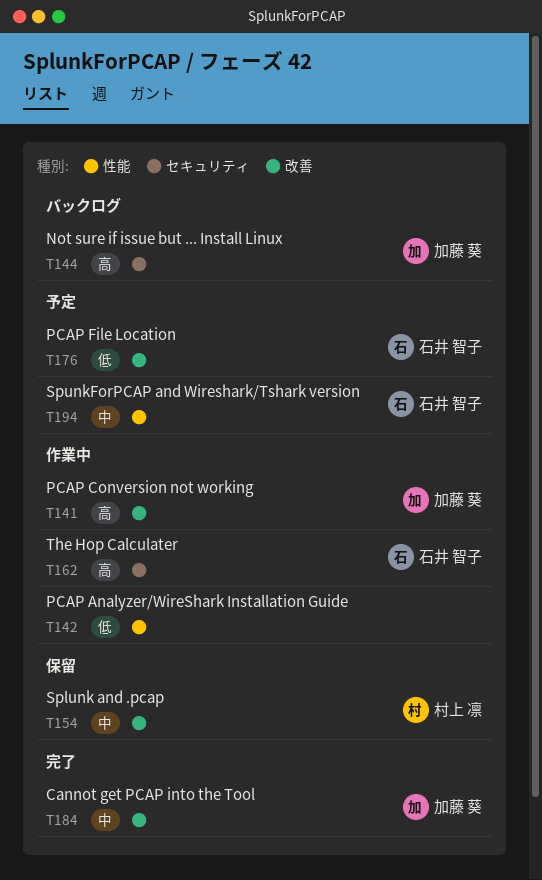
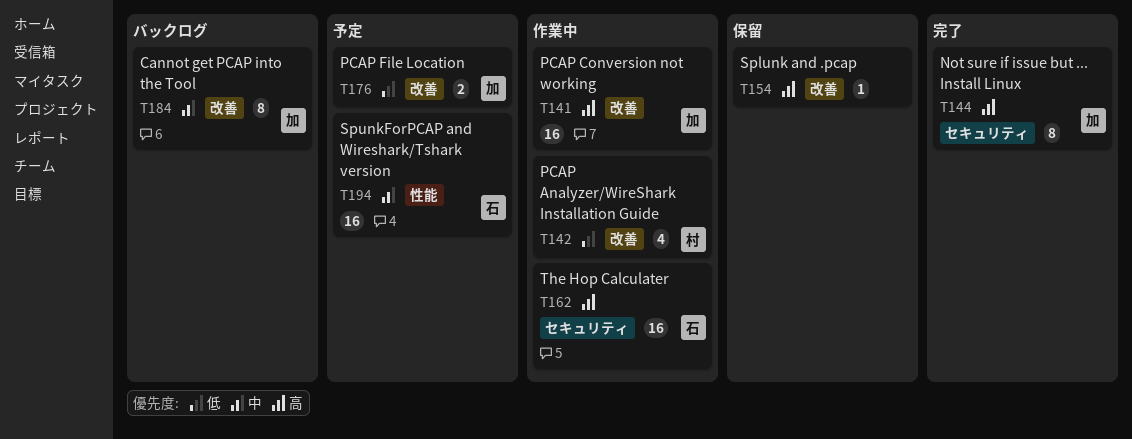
T142, owner: none -> 村上 凛
T142, label: 性能 -> 改善
T144, status: バックログ -> 完了
T154, owner: 村上 凛 -> none
T154, priority: 中 -> 高
T176, owner: 石井 智子 -> 加藤 葵
T184, status: 完了 -> バックログ

